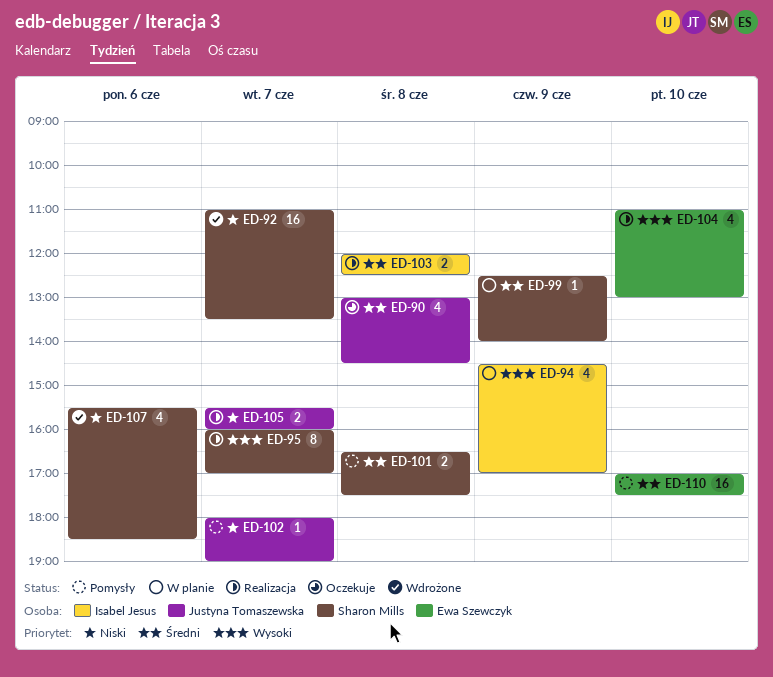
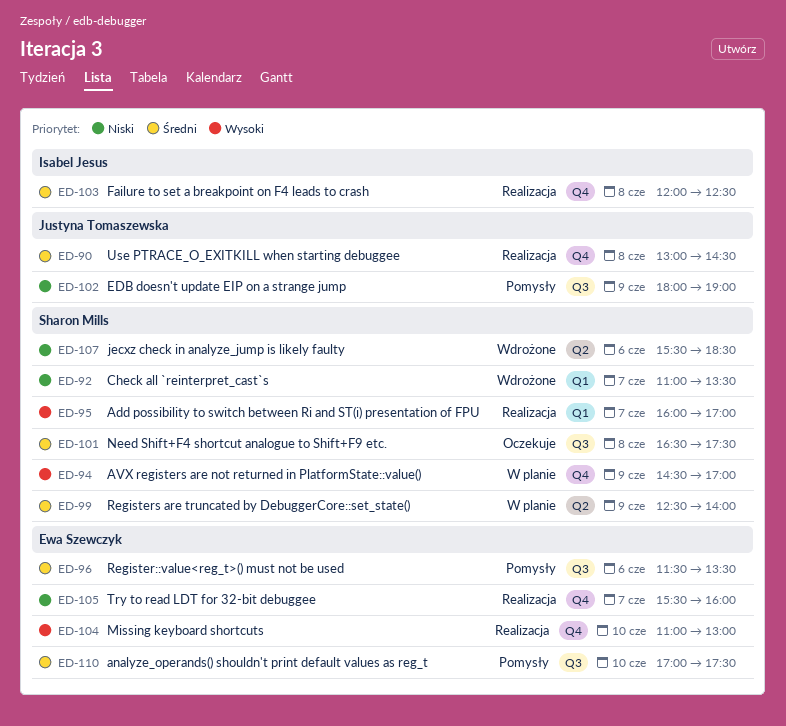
ED-90, status: Oczekuje -> Realizacja
ED-94, owner: Isabel Jesus -> Sharon Mills
ED-96: none -> present
ED-101, status: Pomysły -> Oczekuje
ED-102, day: Jun 7 -> Jun 9
ED-105, owner: Justyna Tomaszewska -> Ewa Szewczyk

